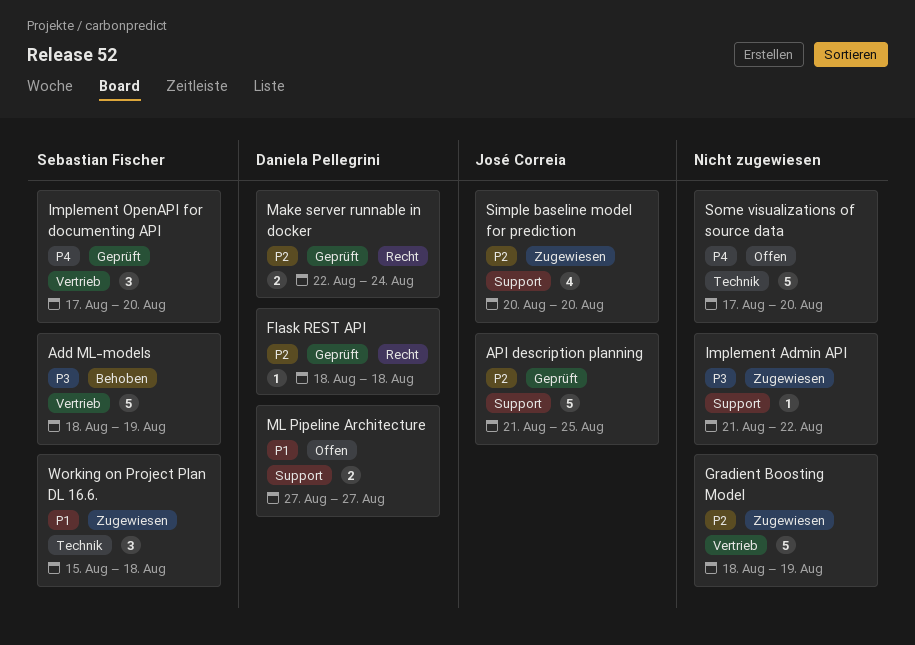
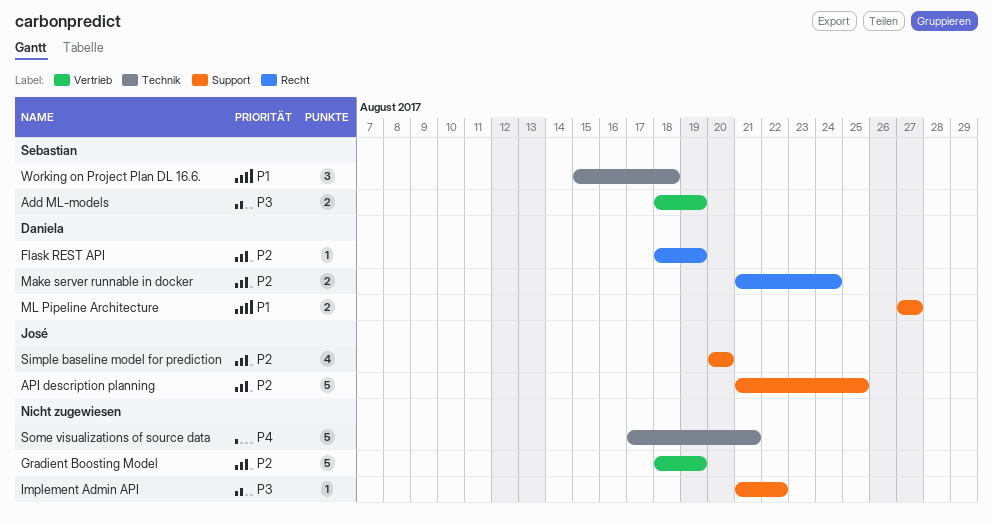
Add ML-models, estimate: 5 -> 2
Flask REST API, due: Aug 18 -> Aug 19
Implement OpenAPI for documenting API: present -> none
Make server runnable in docker, start: Aug 22 -> Aug 21
Some visualizations of source data, due: Aug 20 -> Aug 21

